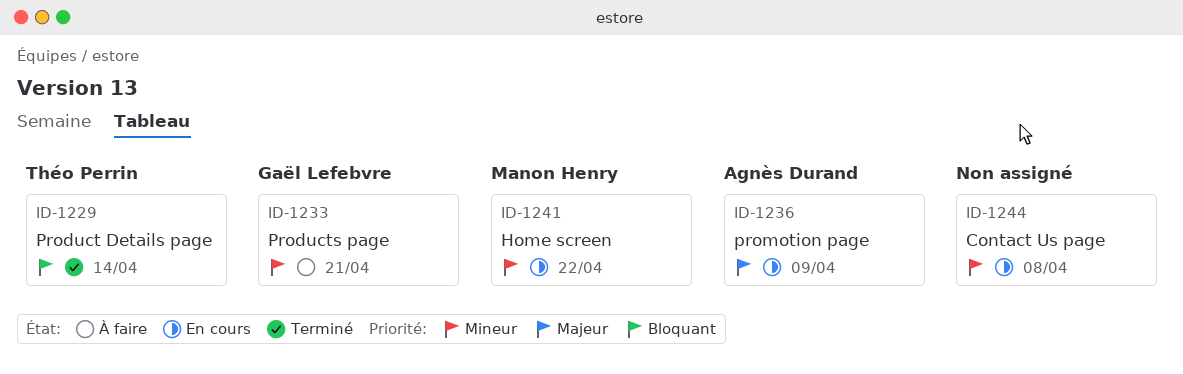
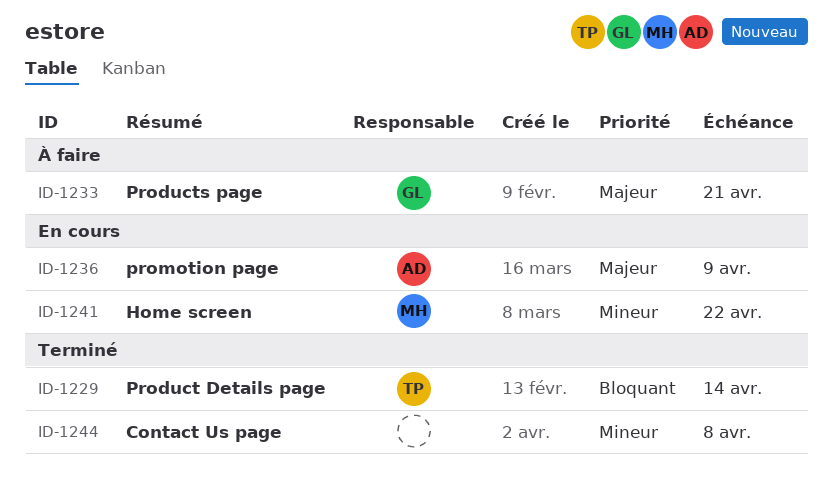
ID-1233, priority: Mineur -> Majeur
ID-1244, status: En cours -> Terminé

